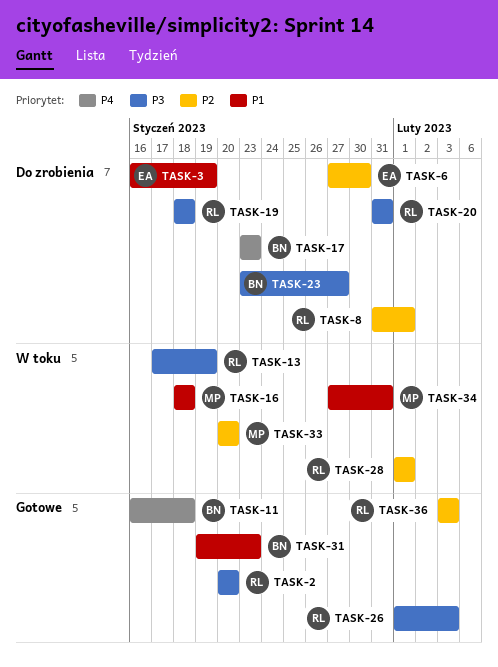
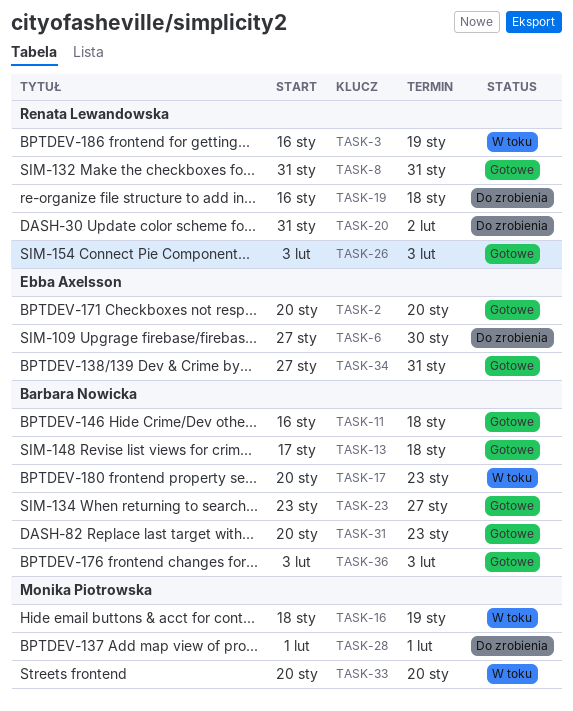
TASK-2, owner: Renata Lewandowska -> Ebba Axelsson
TASK-3, status: Do zrobienia -> W toku
TASK-3, owner: Ebba Axelsson -> Renata Lewandowska
TASK-8, status: Do zrobienia -> Gotowe
TASK-8, due: Feb 1 -> Jan 31
TASK-13, status: W toku -> Gotowe
TASK-13, owner: Renata Lewandowska -> Barbara Nowicka
TASK-13, due: Jan 19 -> Jan 18
TASK-16, due: Jan 18 -> Jan 19
TASK-17, status: Do zrobienia -> W toku
TASK-17, start: Jan 23 -> Jan 20
TASK-19, start: Jan 18 -> Jan 16
TASK-20, due: Jan 31 -> Feb 2
TASK-23, status: Do zrobienia -> Gotowe
TASK-26, start: Feb 1 -> Feb 3
TASK-28, status: W toku -> Do zrobienia
TASK-28, owner: Renata Lewandowska -> Monika Piotrowska
TASK-31, start: Jan 19 -> Jan 20
TASK-34, status: W toku -> Gotowe
TASK-34, owner: Monika Piotrowska -> Ebba Axelsson
TASK-36, owner: Renata Lewandowska -> Barbara Nowicka

